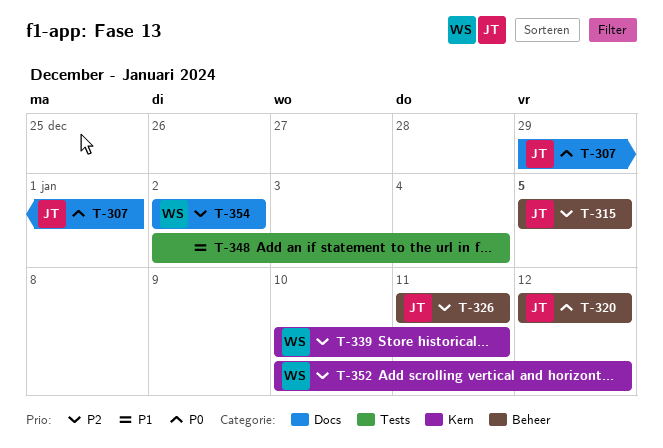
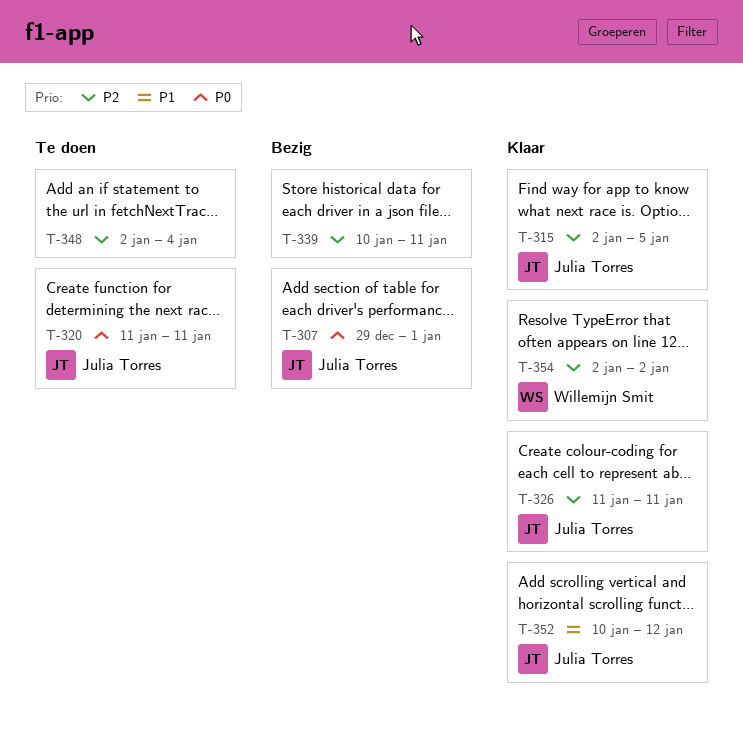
T-315, start: Jan 5 -> Jan 2
T-320, start: Jan 12 -> Jan 11
T-320, due: Jan 12 -> Jan 11
T-339, owner: Willemijn Smit -> none
T-348, priority: P1 -> P2
T-352, owner: Willemijn Smit -> Julia Torres
T-352, priority: P2 -> P1

